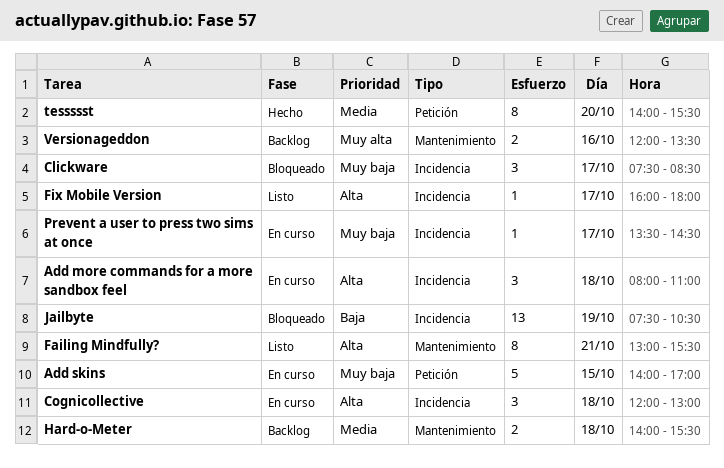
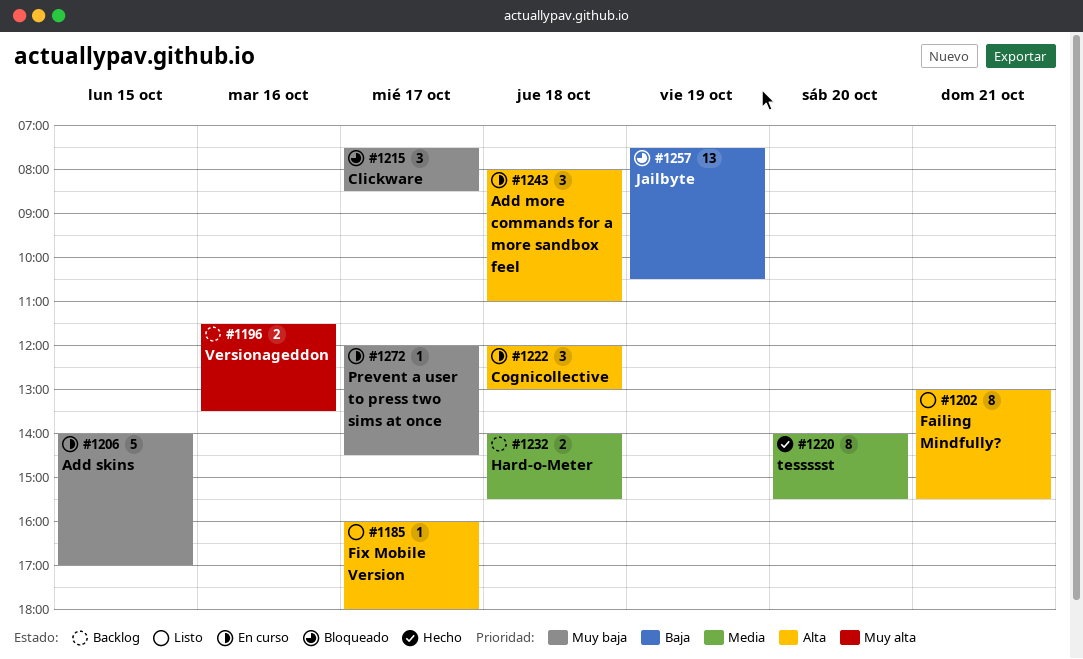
Prevent a user to press two sims at once, begins: 13:30 -> 12:00
Versionageddon, begins: 12:00 -> 11:30

